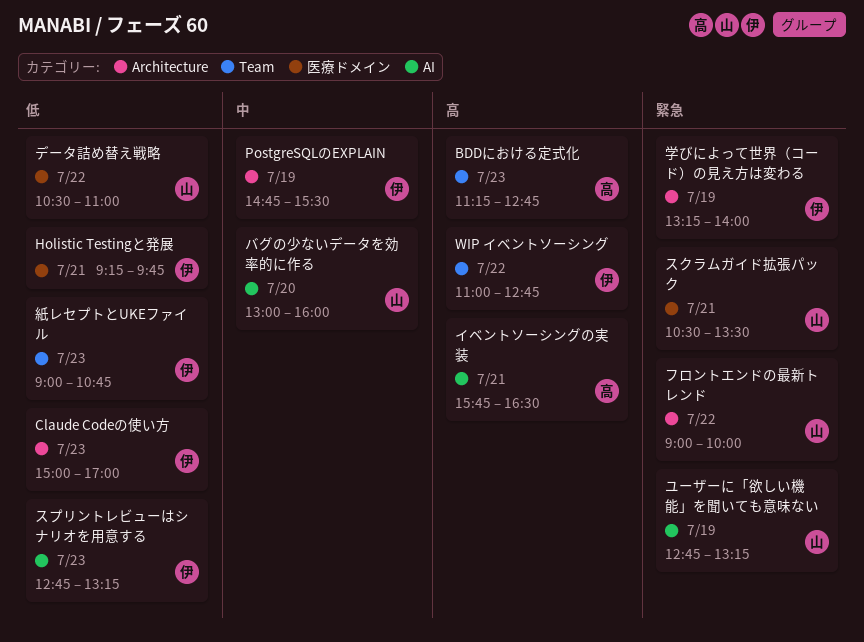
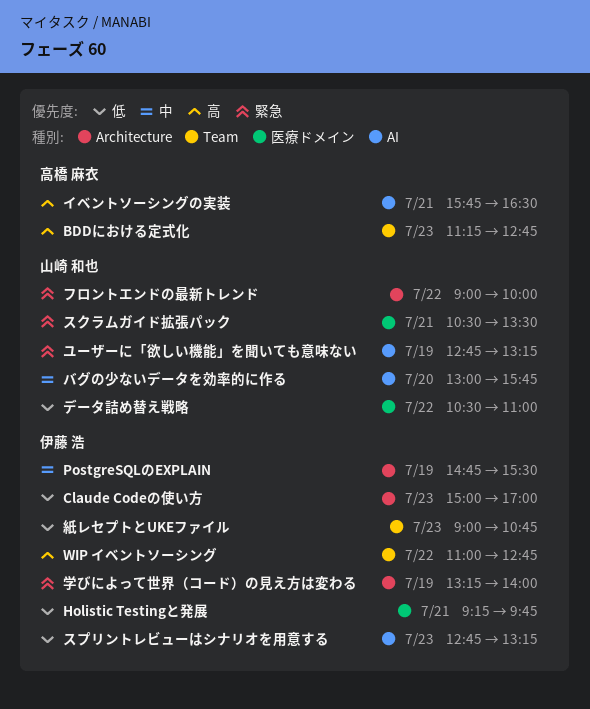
バグの少ないデータを効率的に作る, ends: 16:00 -> 15:45

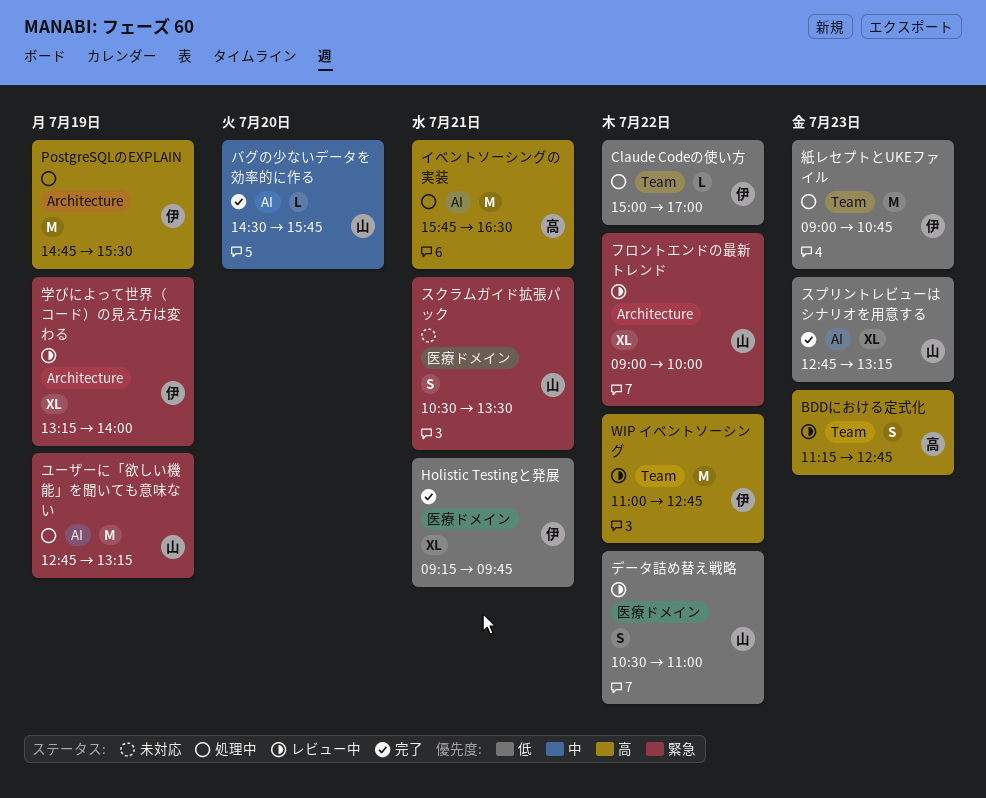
Claude Codeの使い方, label: Architecture -> Team
Claude Codeの使い方, day: Jul 23 -> Jul 22
PostgreSQLのEXPLAIN, priority: 中 -> 高
スプリントレビューはシナリオを用意する, owner: 伊藤 浩 -> 山崎 和也
バグの少ないデータを効率的に作る, begins: 13:00 -> 14:30

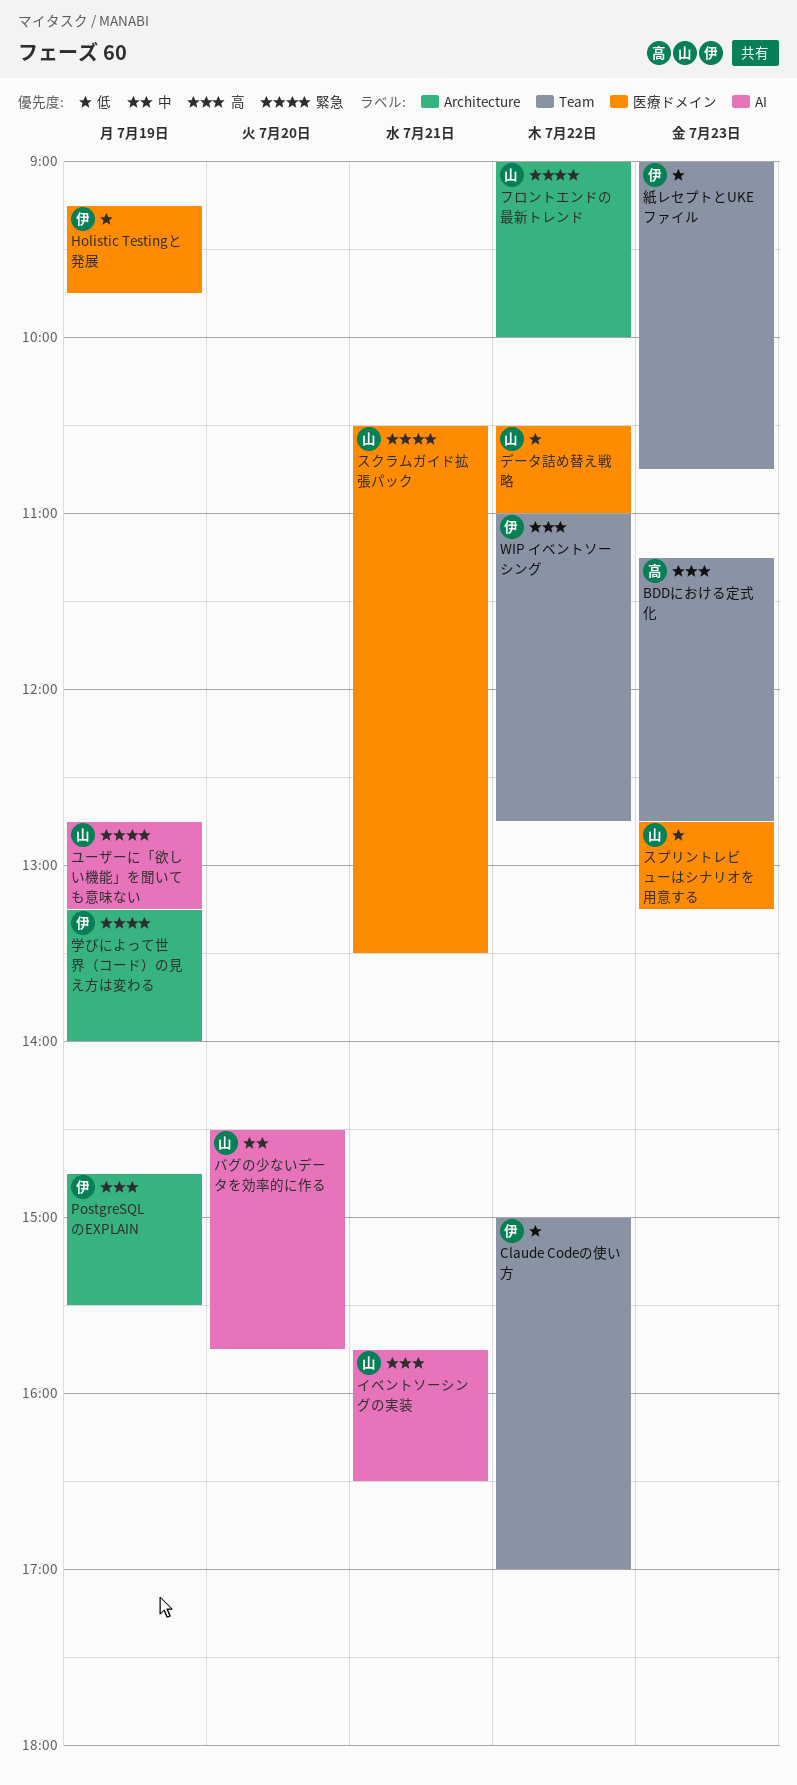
Holistic Testingと発展, day: Jul 21 -> Jul 19
イベントソーシングの実装, owner: 高 -> 山
スプリントレビューはシナリオを用意する, label: AI -> 医療ドメイン

